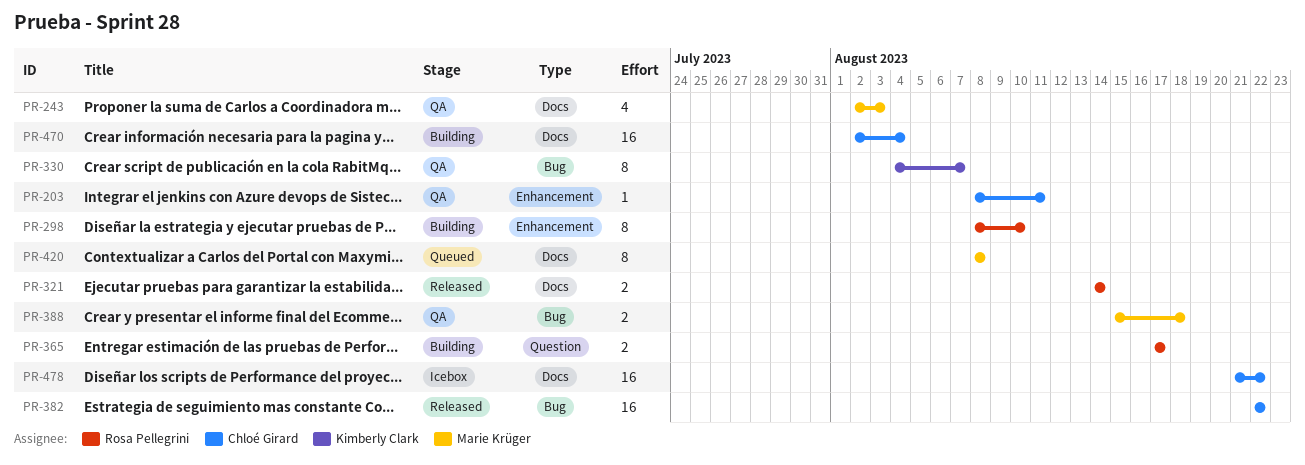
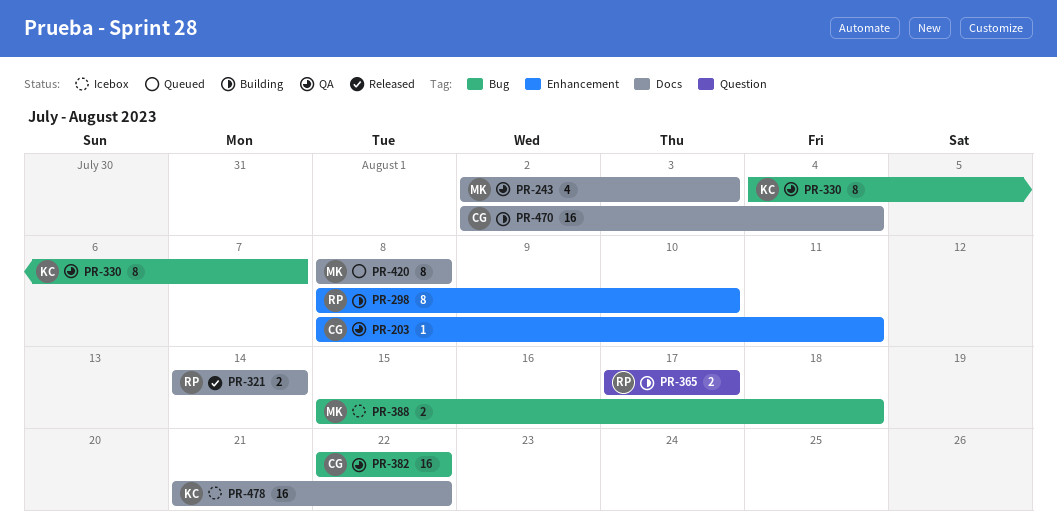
PR-382, status: Released -> QA
PR-388, status: QA -> Icebox
PR-478, owner: Chloé Girard -> Kimberly Clark

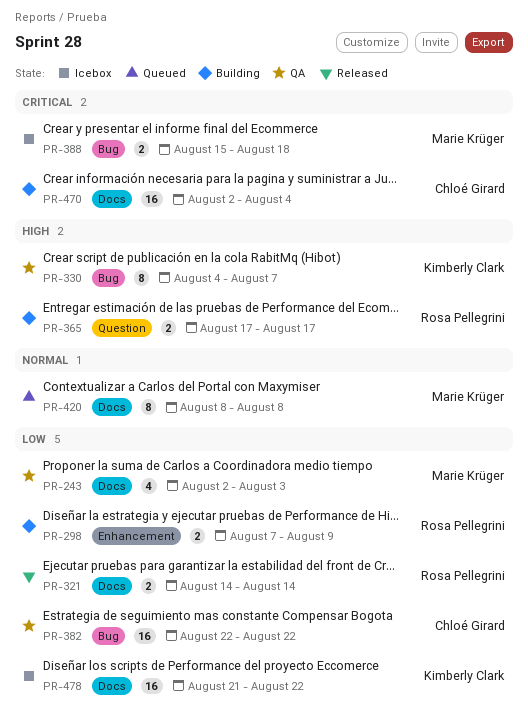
PR-203: present -> none
PR-298, estimate: 8 -> 2
PR-298, start: Aug 8 -> Aug 7
PR-298, due: Aug 10 -> Aug 9

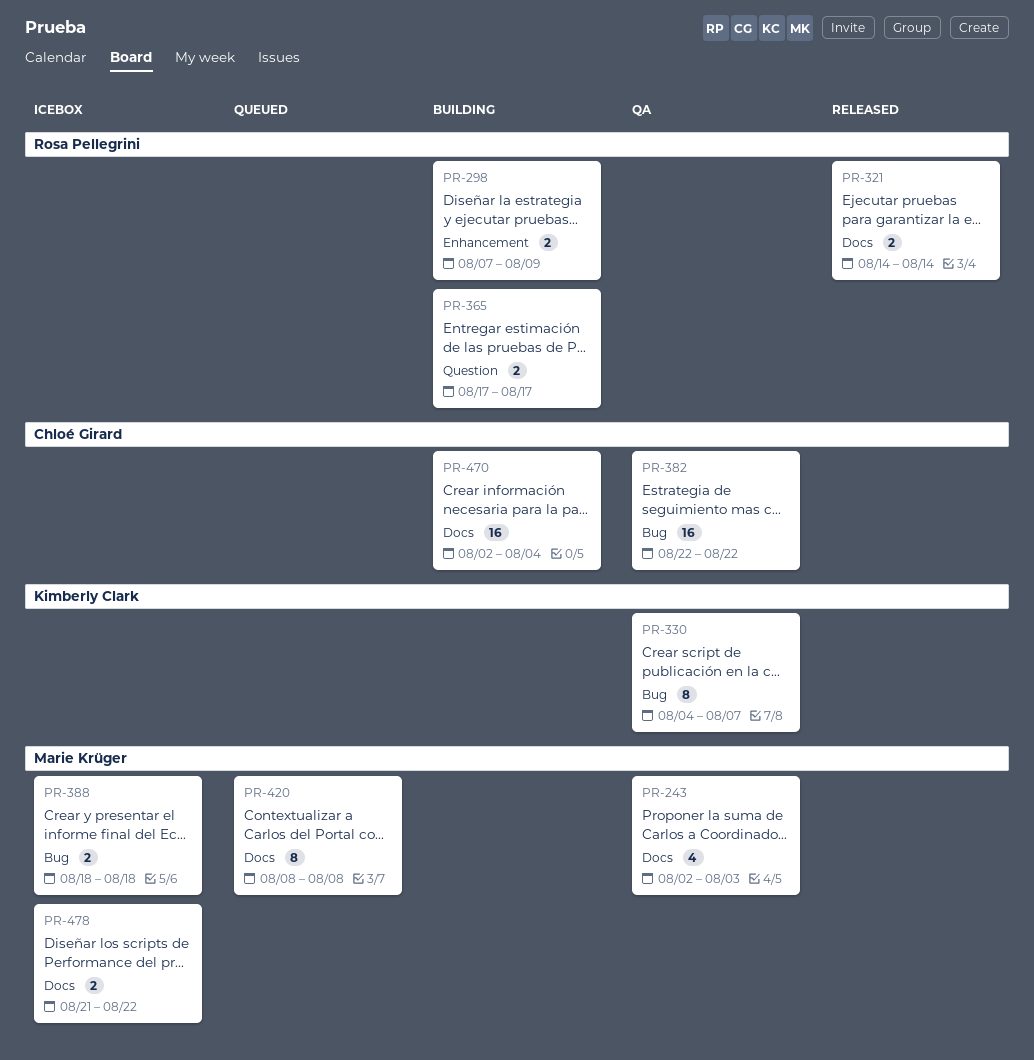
PR-388, start: Aug 15 -> Aug 18
PR-478, owner: Kimberly Clark -> Marie Krüger
PR-478, estimate: 16 -> 2

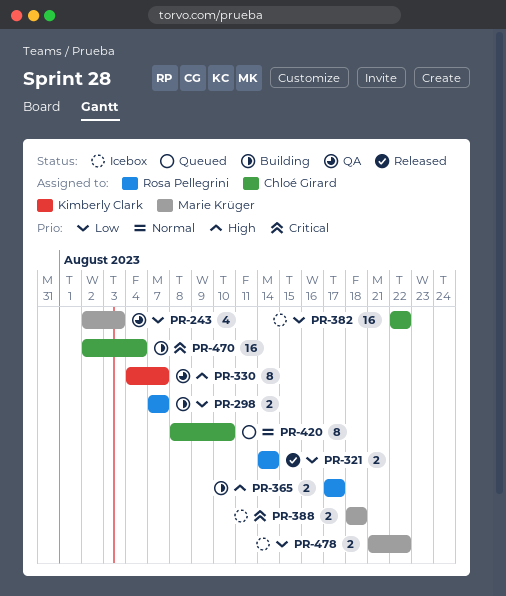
PR-298, due: Aug 9 -> Aug 7
PR-382, status: QA -> Icebox
PR-420, owner: Marie Krüger -> Chloé Girard
PR-420, due: Aug 8 -> Aug 10

